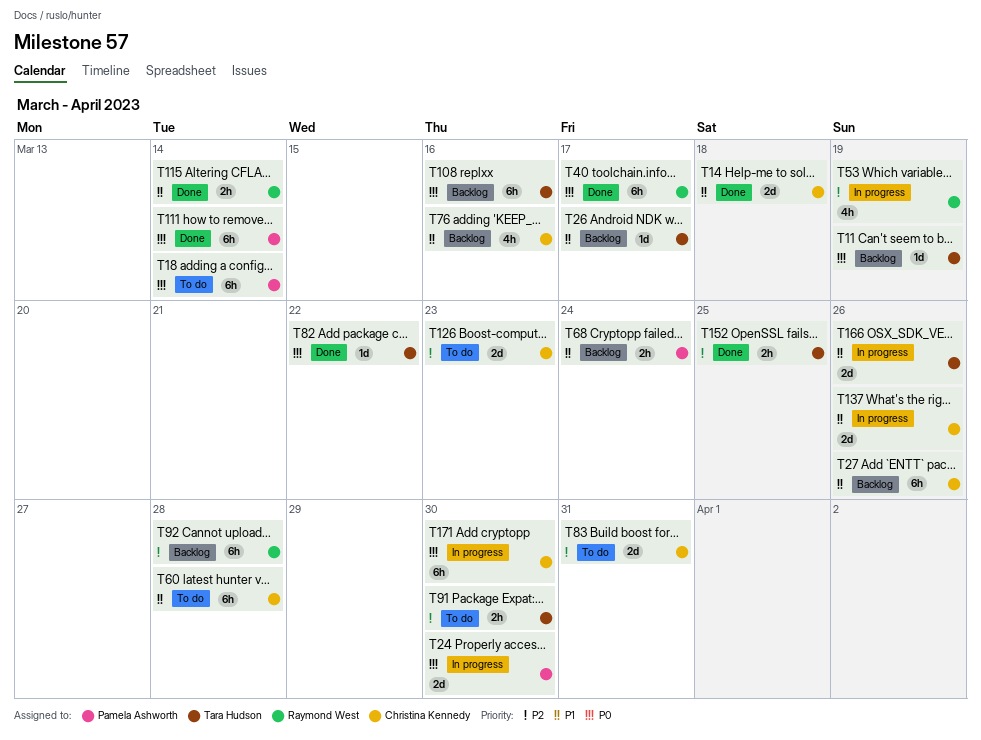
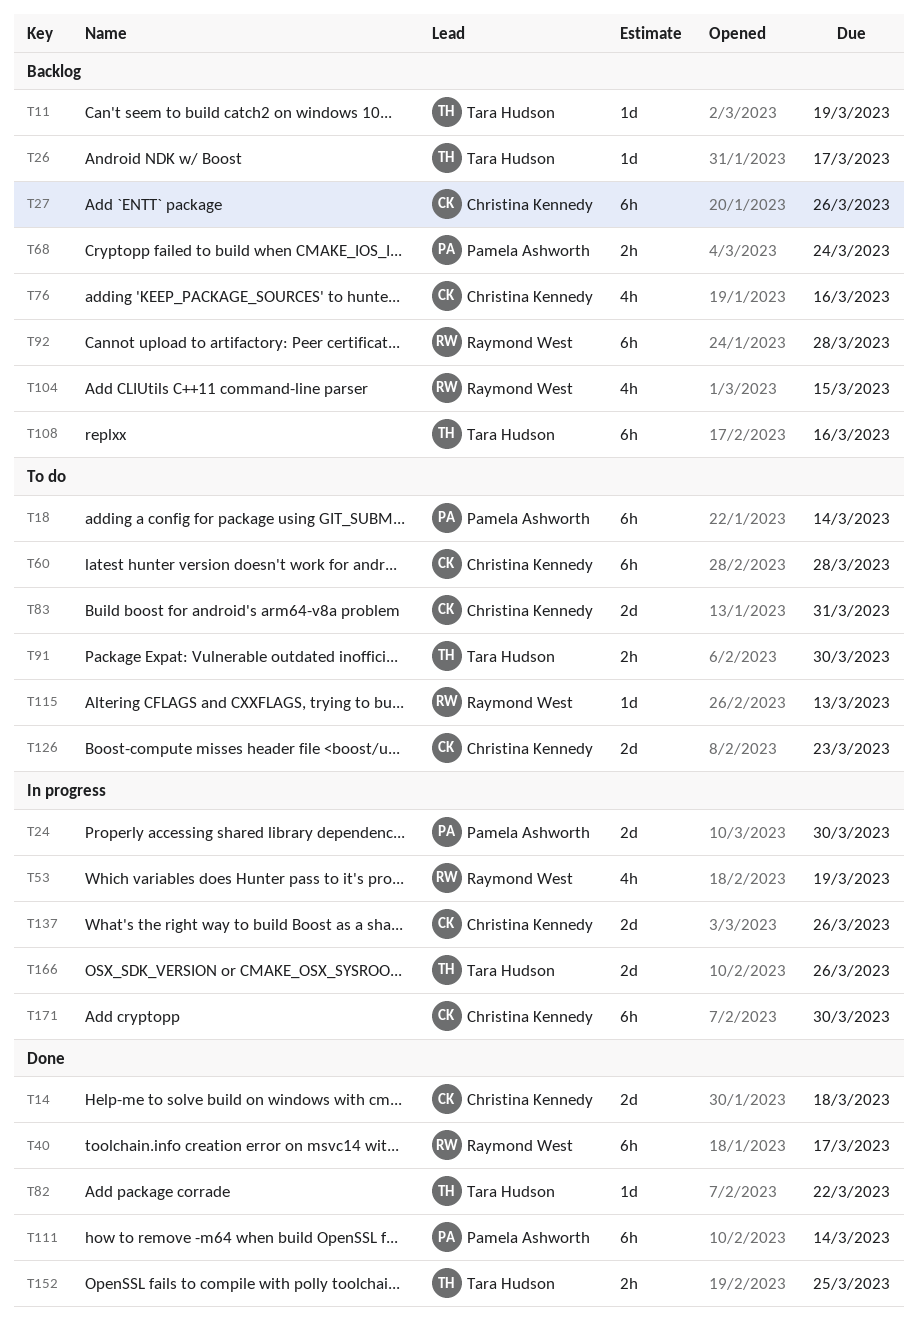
T104: none -> present
T115, status: Done -> To do
T115, estimate: 2h -> 1d
T115, due: Mar 14 -> Mar 13

